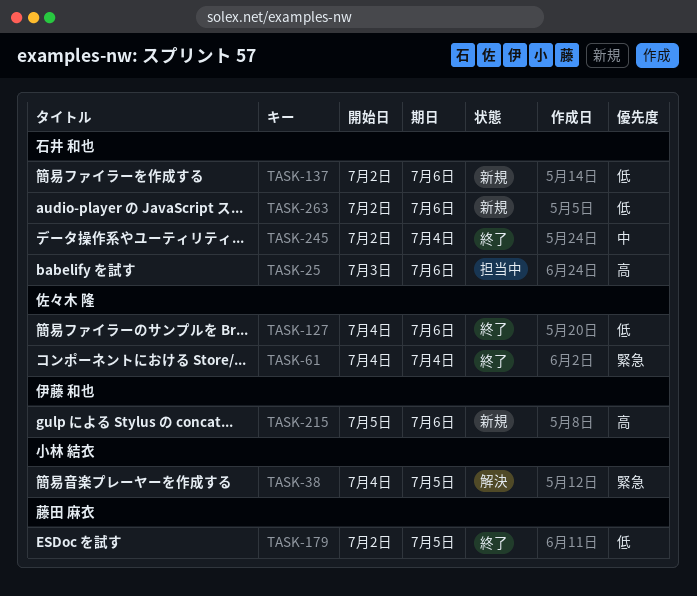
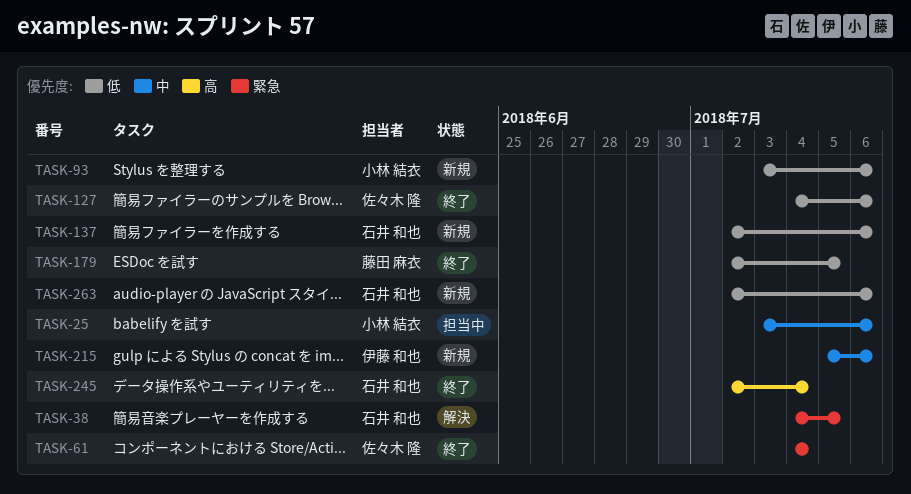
TASK-25, owner: 石井 和也 -> 小林 結衣
TASK-25, priority: 高 -> 中
TASK-38, owner: 小林 結衣 -> 石井 和也
TASK-93: none -> present
TASK-215, priority: 高 -> 中
TASK-245, priority: 中 -> 高

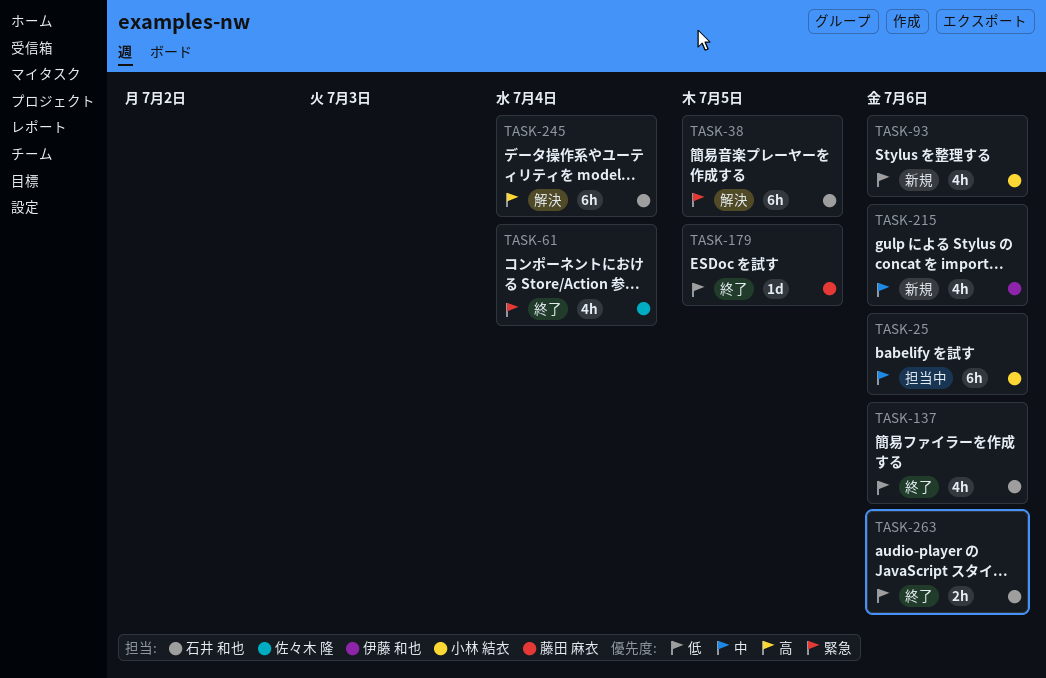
TASK-127: present -> none
TASK-137, status: 新規 -> 終了
TASK-245, status: 終了 -> 解決
TASK-263, status: 新規 -> 終了

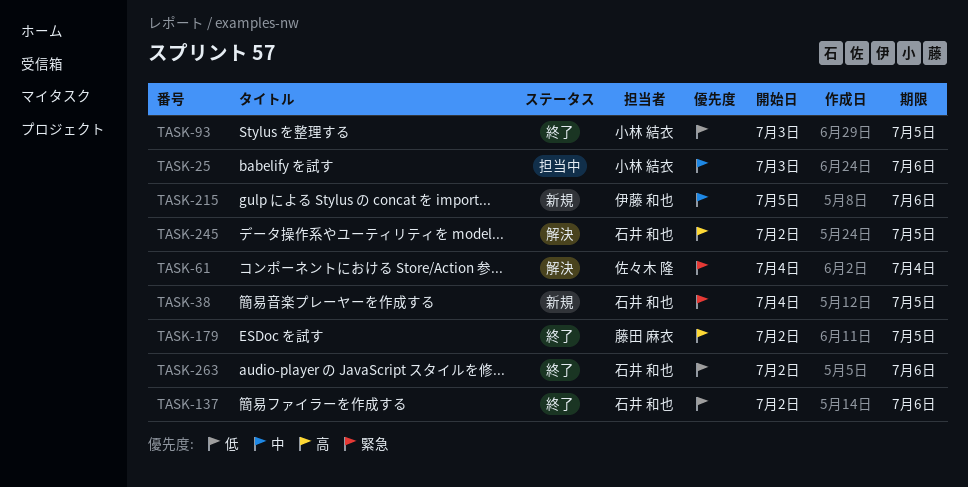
TASK-38, status: 解決 -> 新規
TASK-61, status: 終了 -> 解決
TASK-93, status: 新規 -> 終了
TASK-93, due: Jul 6 -> Jul 5
TASK-179, priority: 低 -> 高
TASK-245, due: Jul 4 -> Jul 5

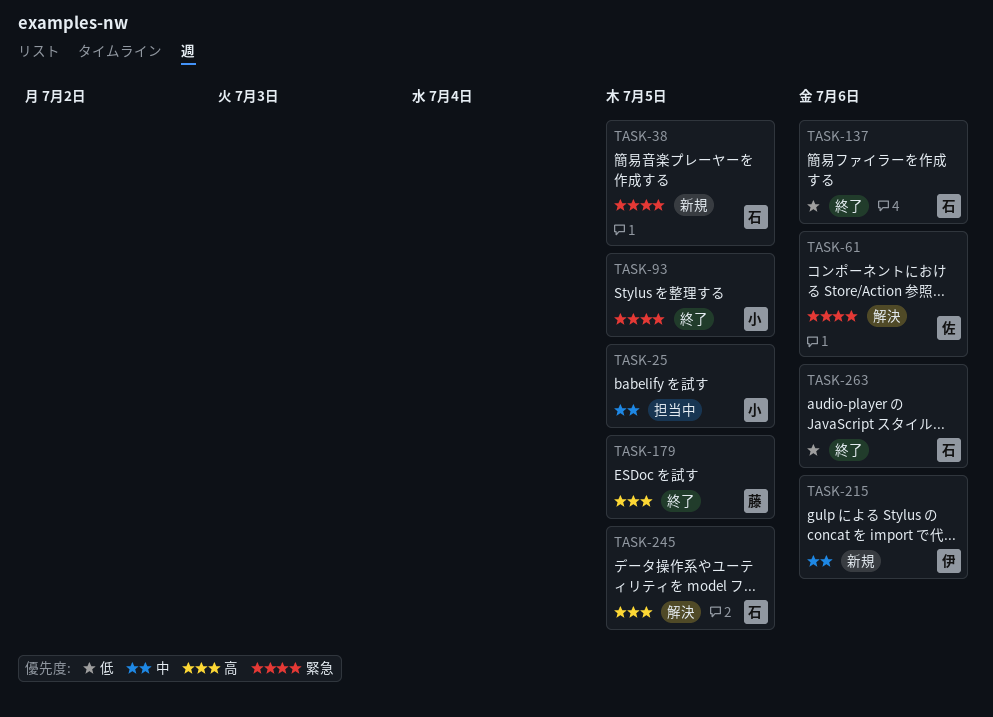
TASK-25, due: Jul 6 -> Jul 5
TASK-61, due: Jul 4 -> Jul 6
TASK-93, priority: 低 -> 緊急

